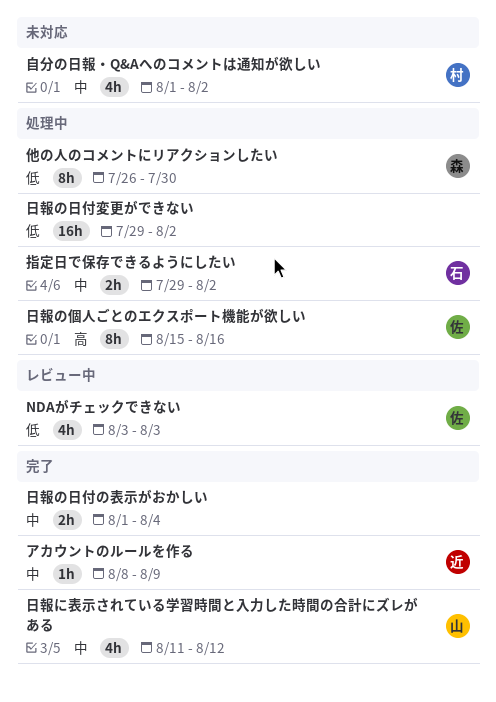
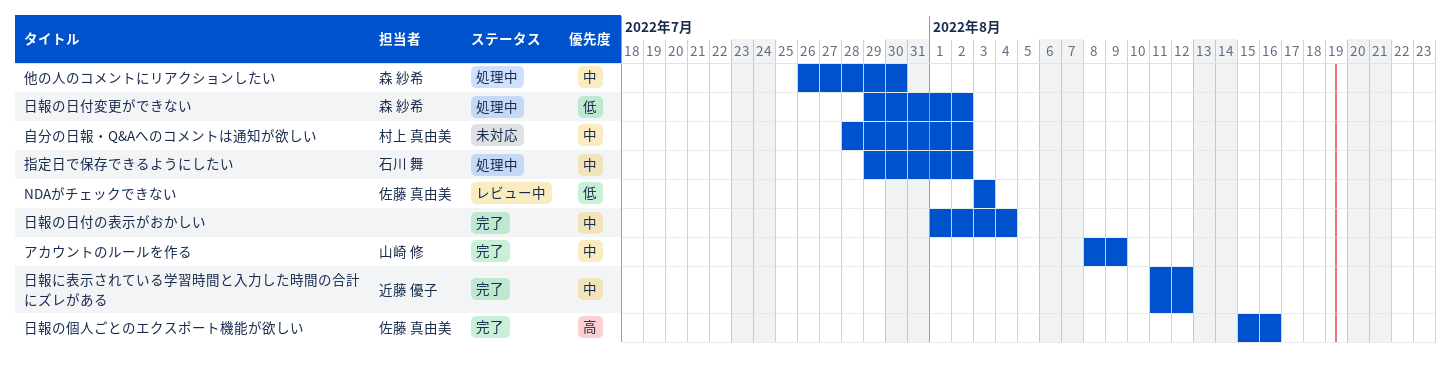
アカウントのルールを作る, owner: 近藤 優子 -> 山崎 修
他の人のコメントにリアクションしたい, priority: 低 -> 中
日報に表示されている学習時間と入力した時間の合計にズレがある, owner: 山崎 修 -> 近藤 優子
日報の個人ごとのエクスポート機能が欲しい, status: 処理中 -> 完了
日報の日付変更ができない, owner: none -> 森 紗希
自分の日報・Q&Aへのコメントは通知が欲しい, start: Aug 1 -> Jul 28

